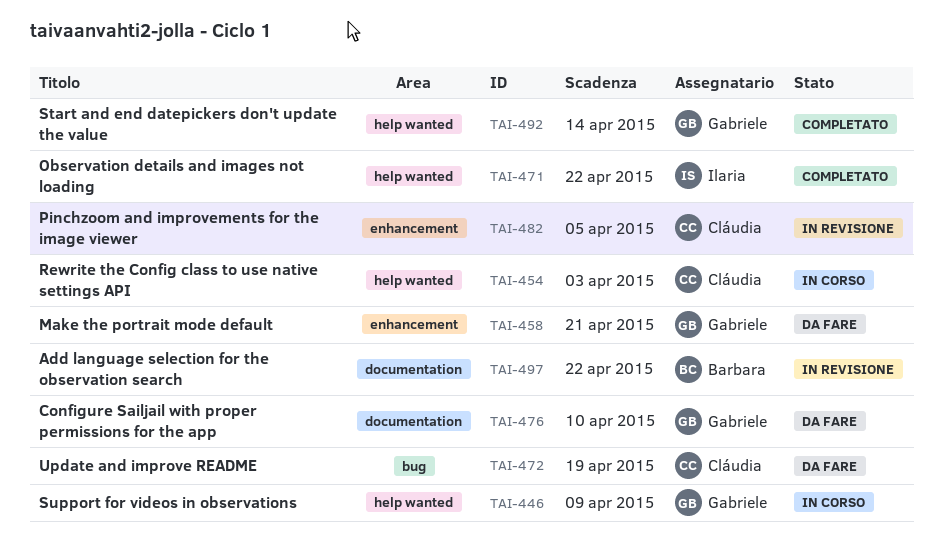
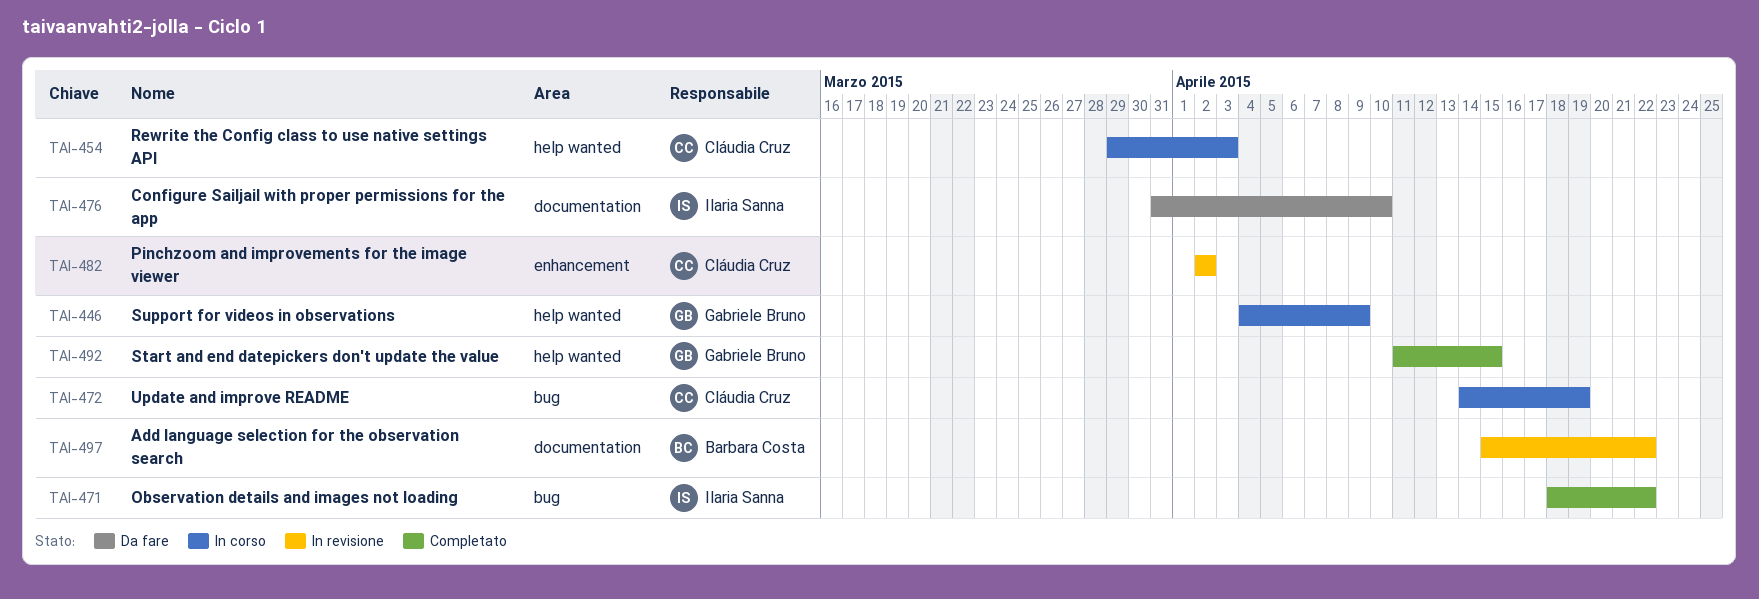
TAI-458: present -> none
TAI-471, label: help wanted -> bug
TAI-472, status: Da fare -> In corso
TAI-476, owner: Gabriele Bruno -> Ilaria Sanna
TAI-482, due: Apr 5 -> Apr 2
TAI-492, due: Apr 14 -> Apr 15

